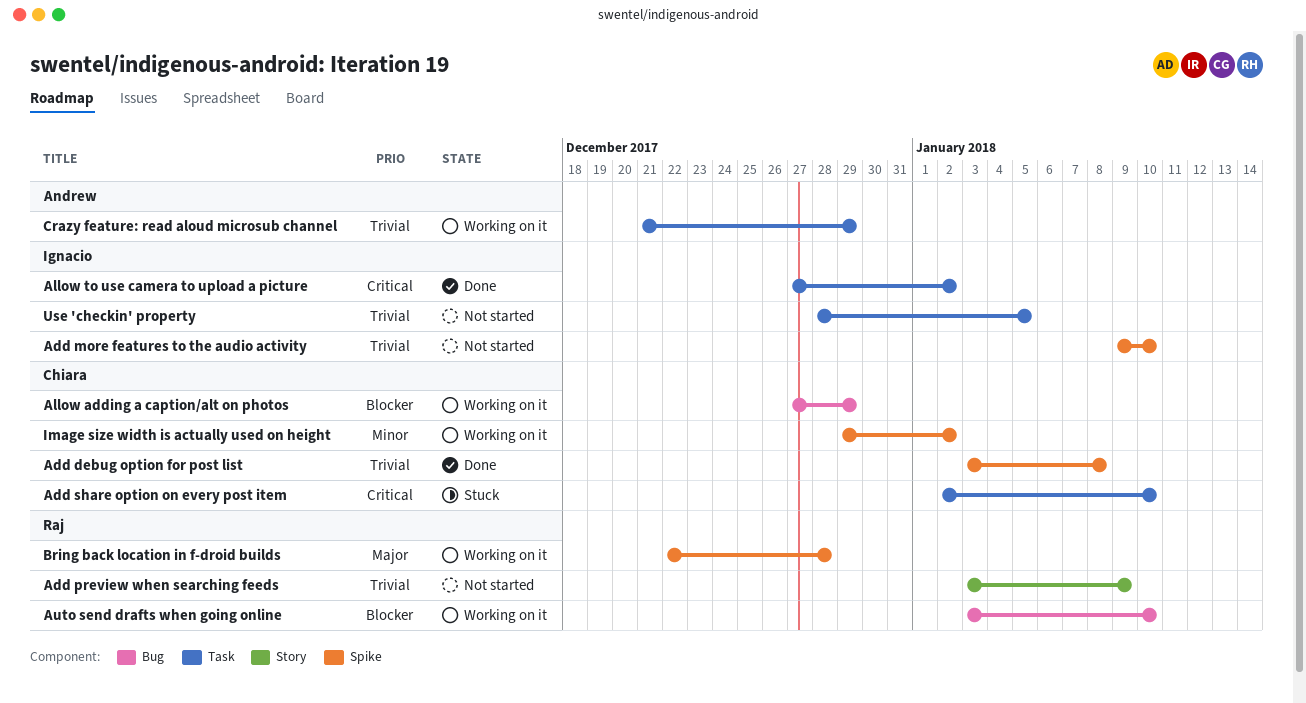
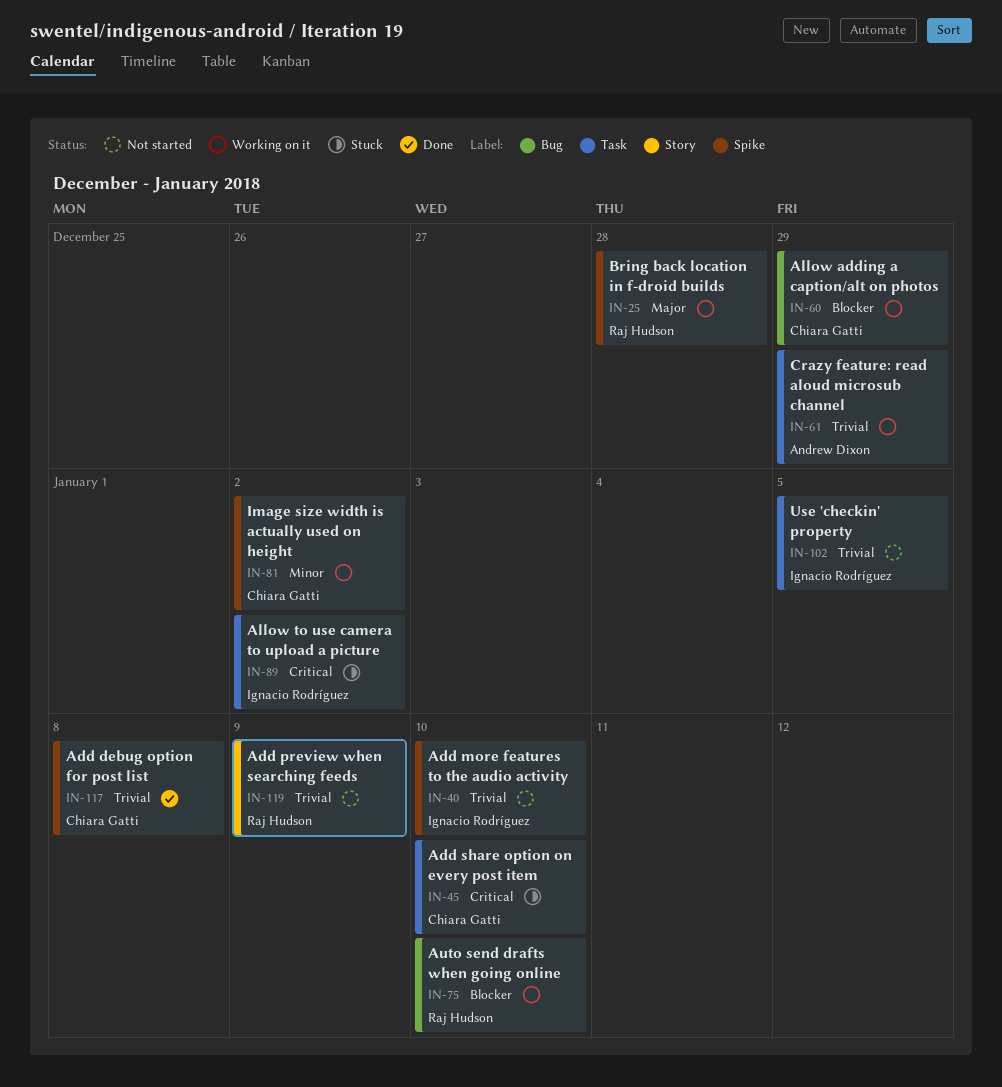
Allow to use camera to upload a picture, status: Done -> Stuck

